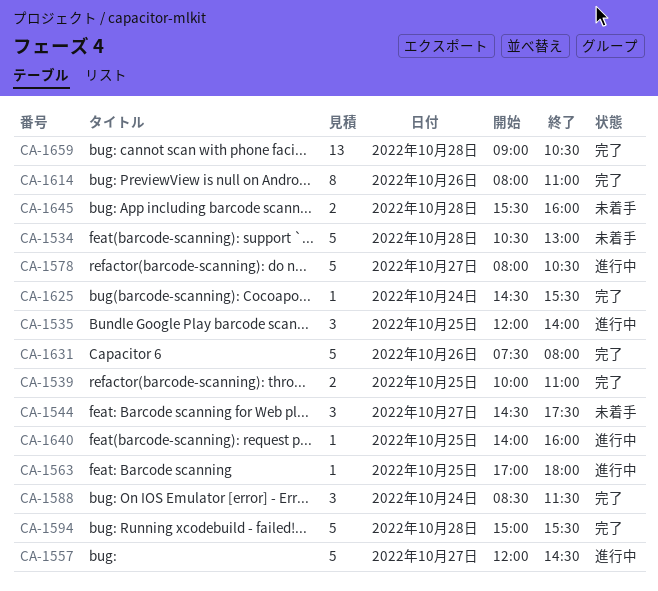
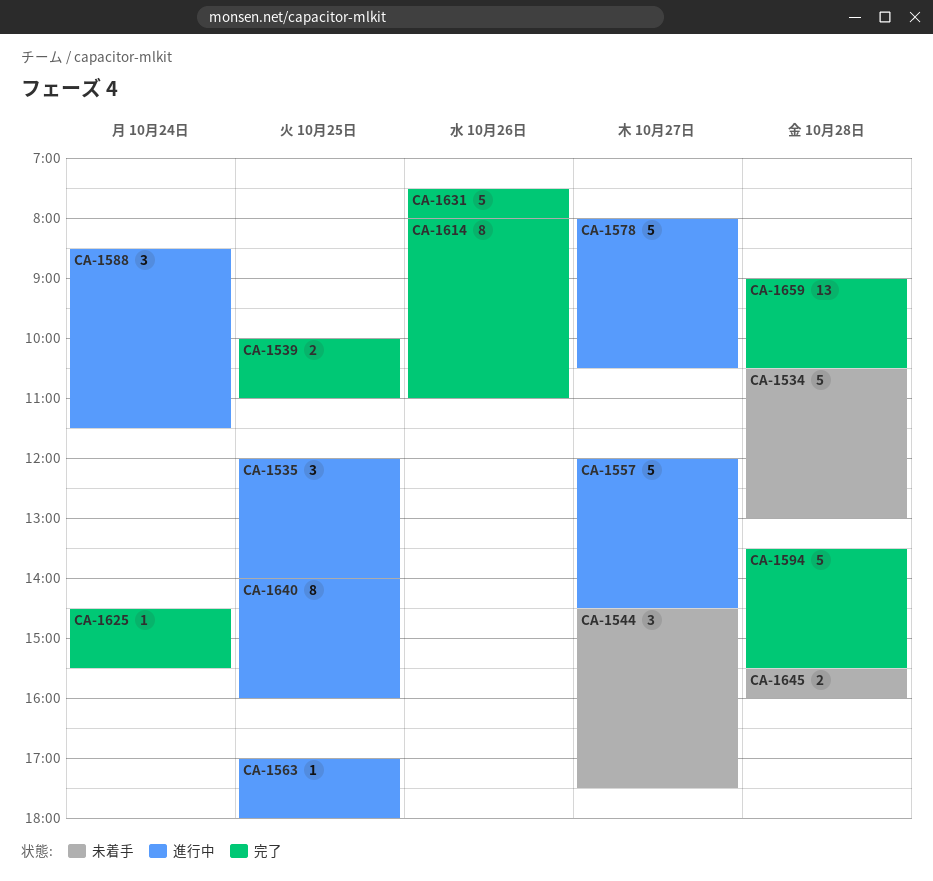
CA-1588, status: 完了 -> 進行中
CA-1594, begins: 15:00 -> 13:30
CA-1640, estimate: 1 -> 8

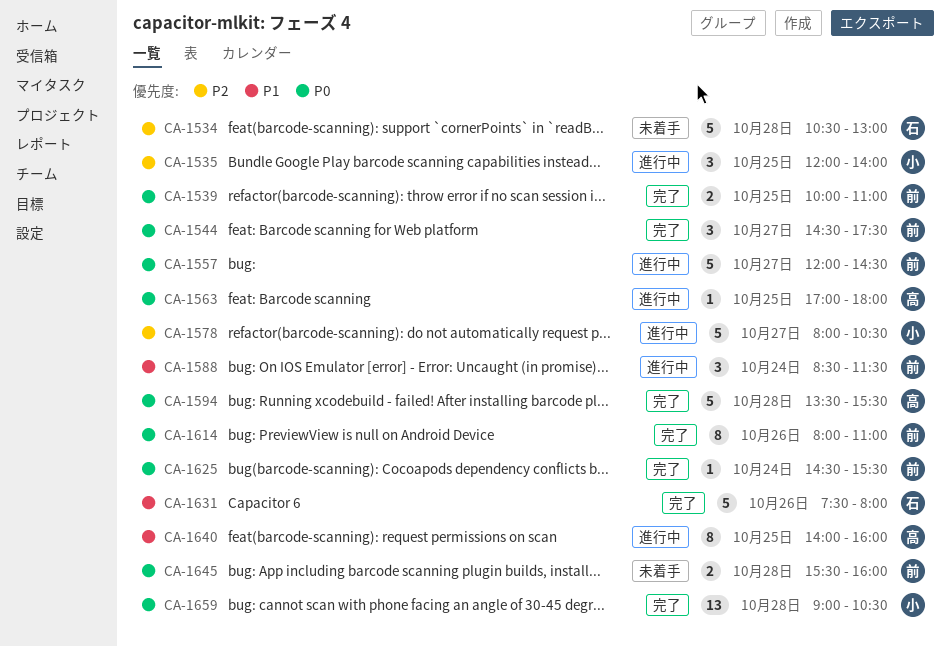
CA-1544, status: 未着手 -> 完了

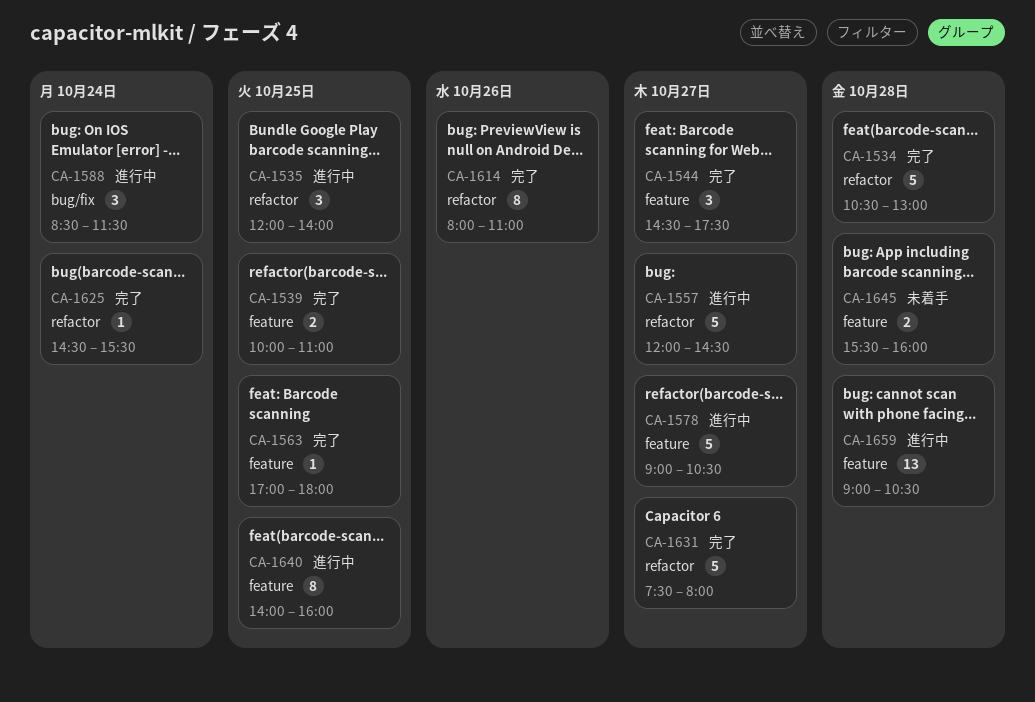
CA-1534, status: 未着手 -> 完了
CA-1563, status: 進行中 -> 完了
CA-1578, begins: 08:00 -> 09:00
CA-1594: present -> none
CA-1631, day: Oct 26 -> Oct 27
CA-1659, status: 完了 -> 進行中

